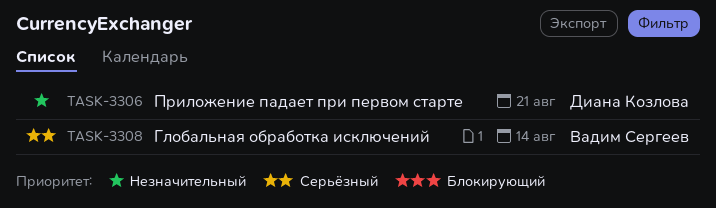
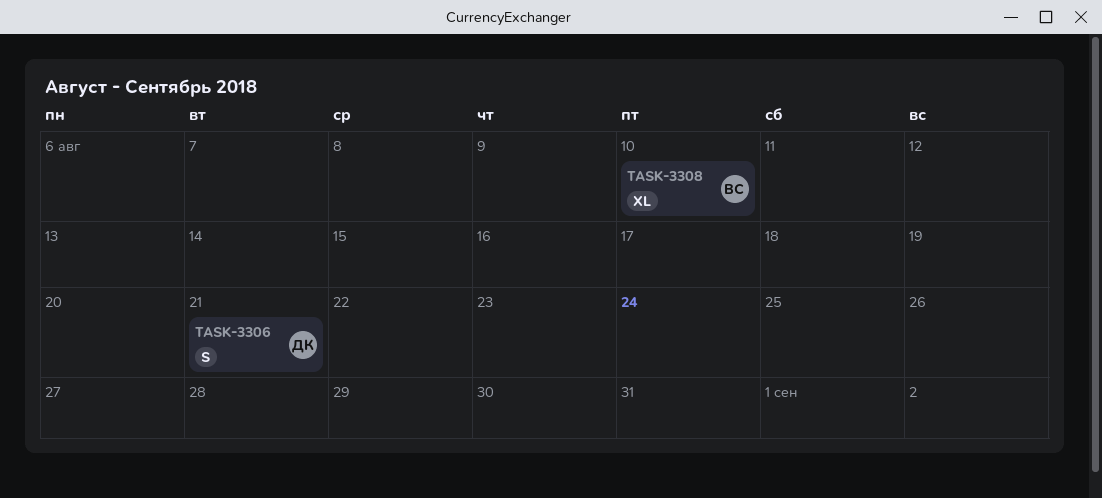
TASK-3308, due: Aug 14 -> Aug 10

